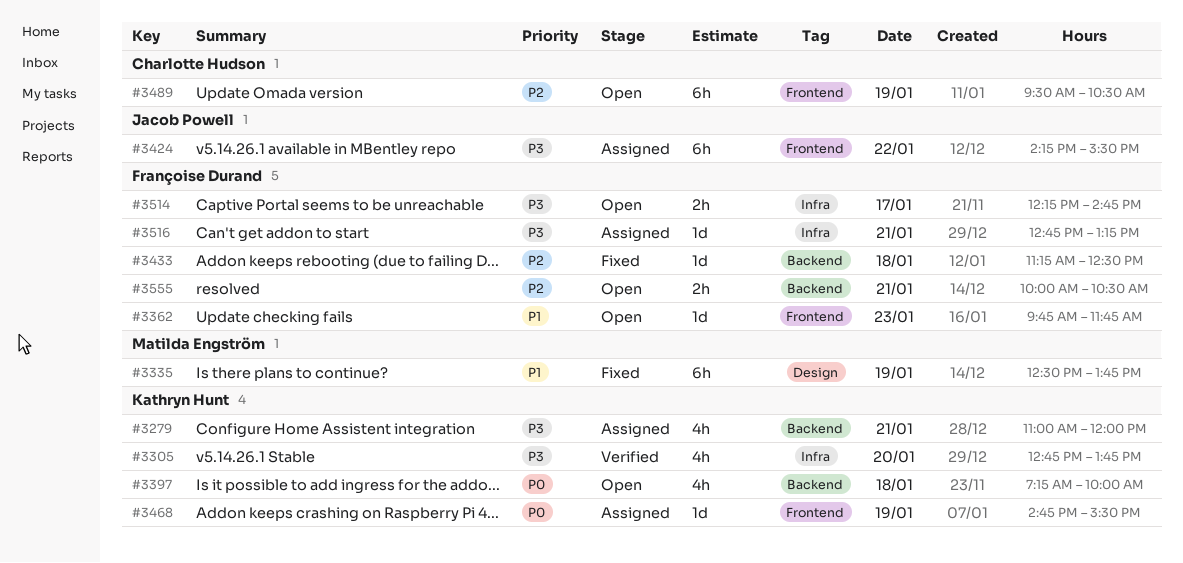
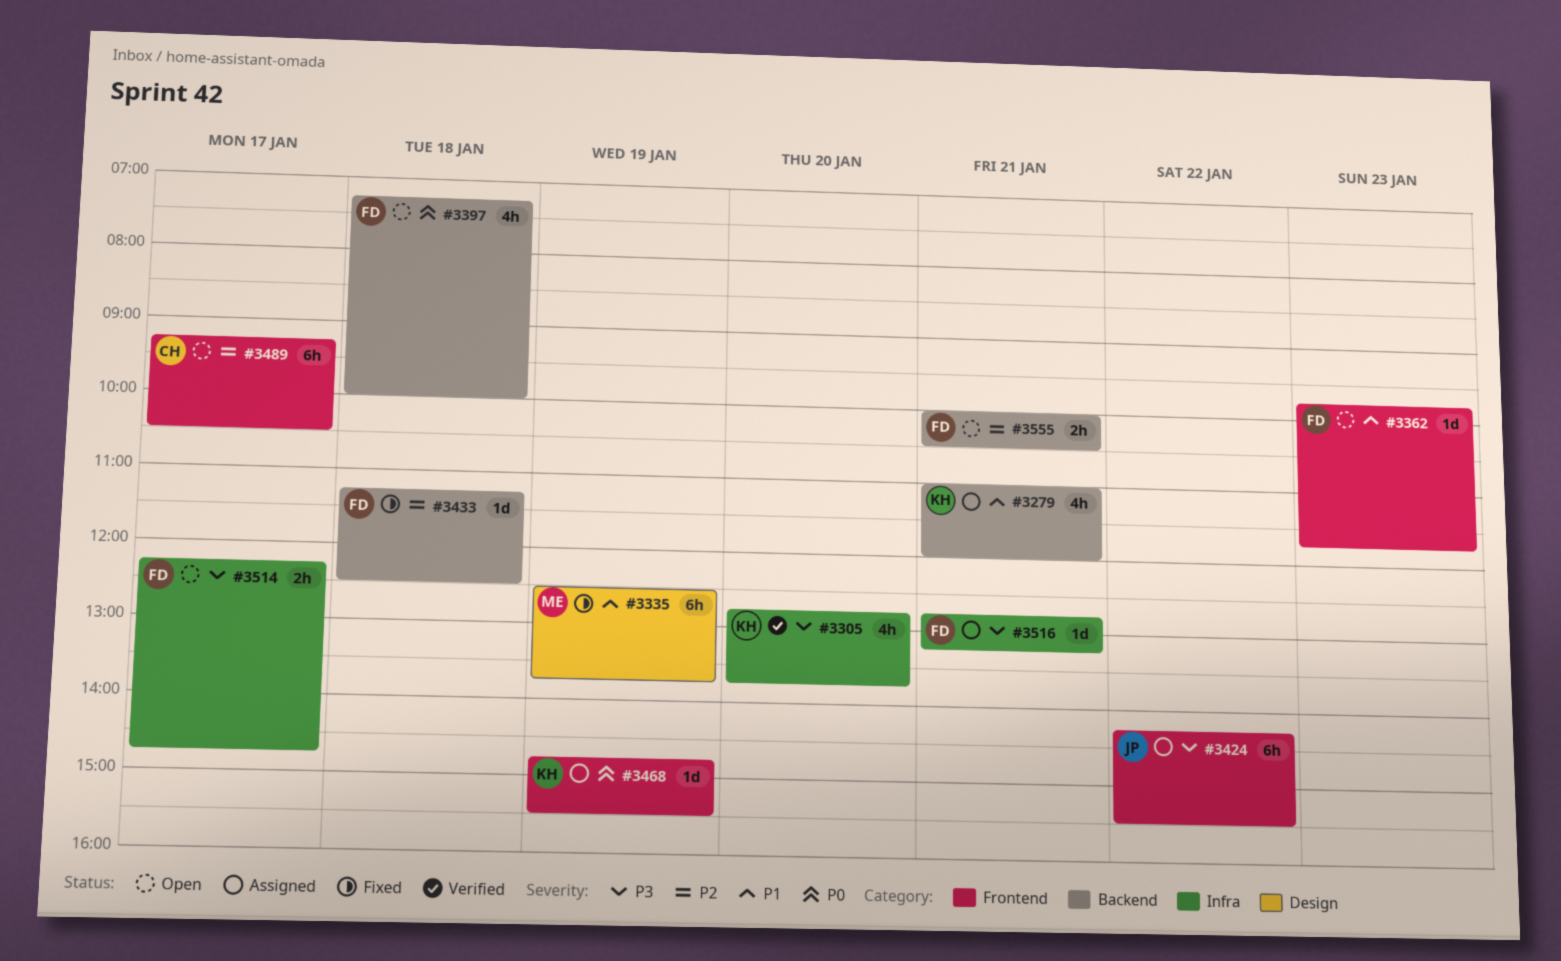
#3279, priority: P3 -> P1
#3397, owner: Kathryn Hunt -> Françoise Durand
#3489, day: Jan 19 -> Jan 17
#3489, begins: 09:30 -> 09:15

